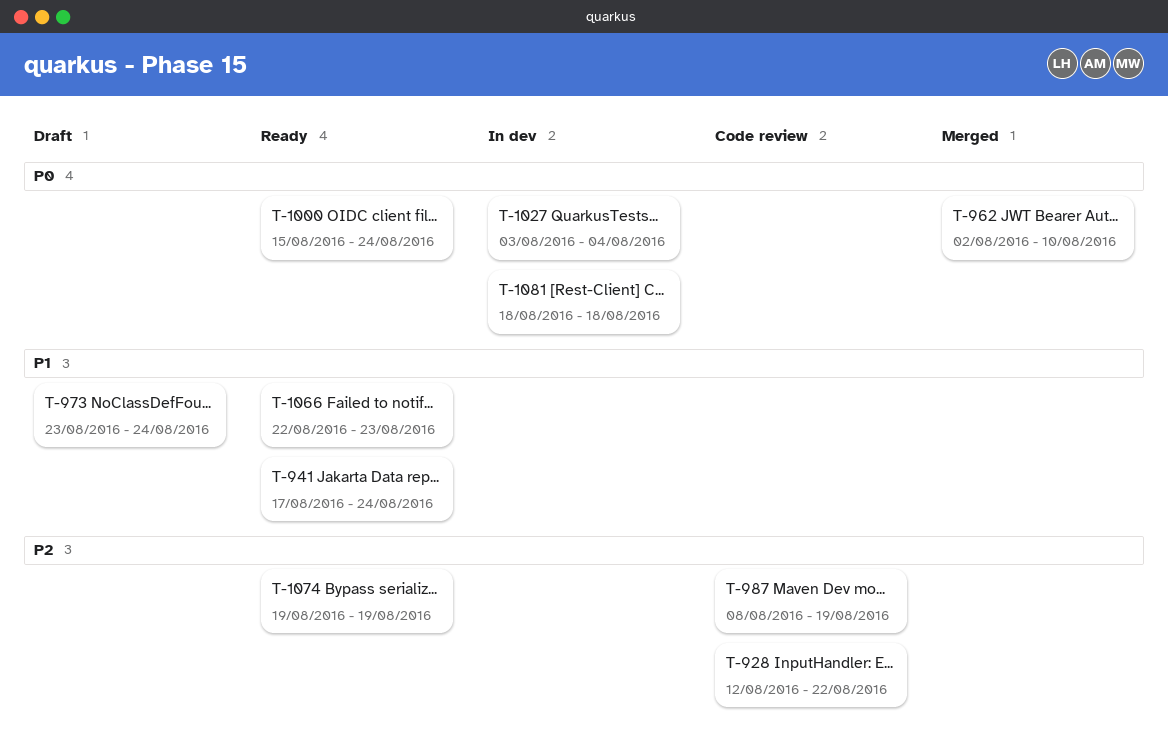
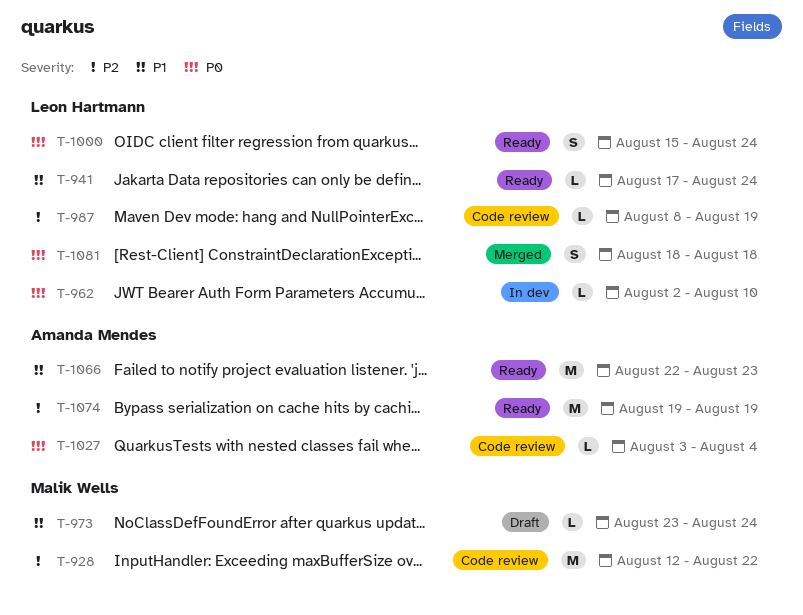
T-962, status: Merged -> In dev
T-1027, status: In dev -> Code review
T-1081, status: In dev -> Merged

